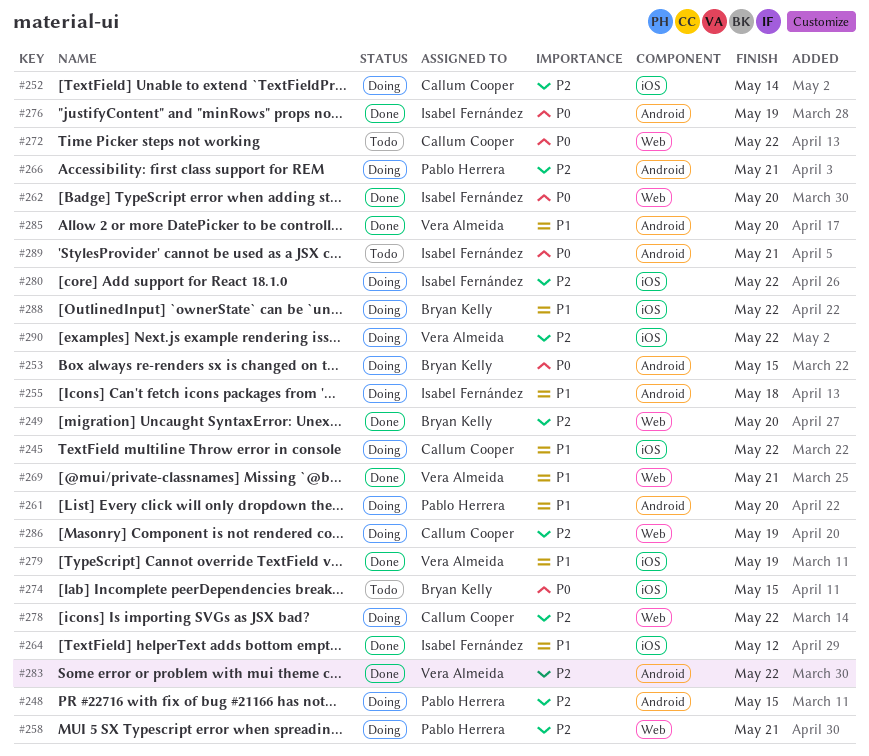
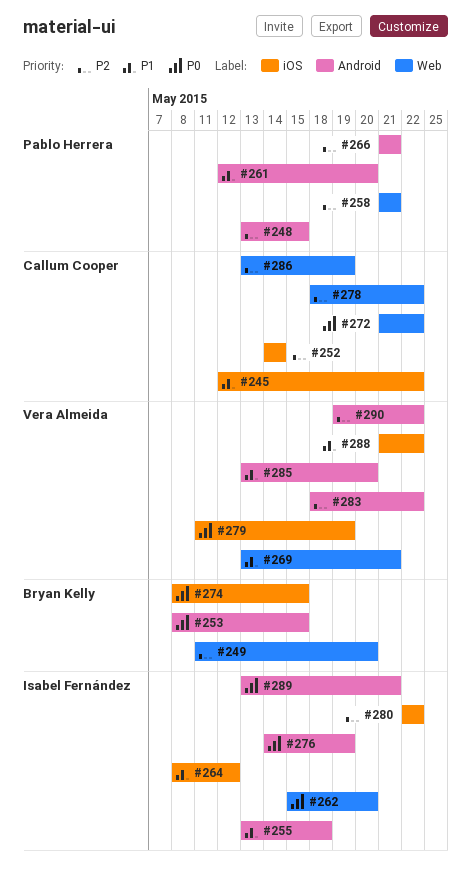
#279, priority: P1 -> P0
#288, owner: Bryan Kelly -> Vera Almeida
#290, label: iOS -> Android

